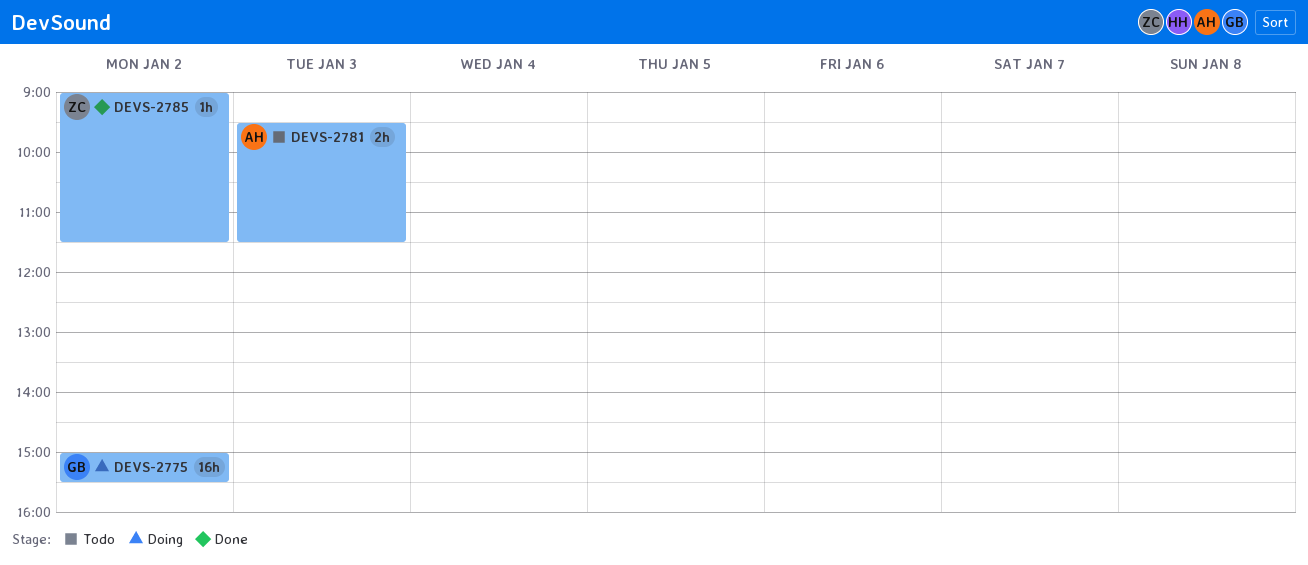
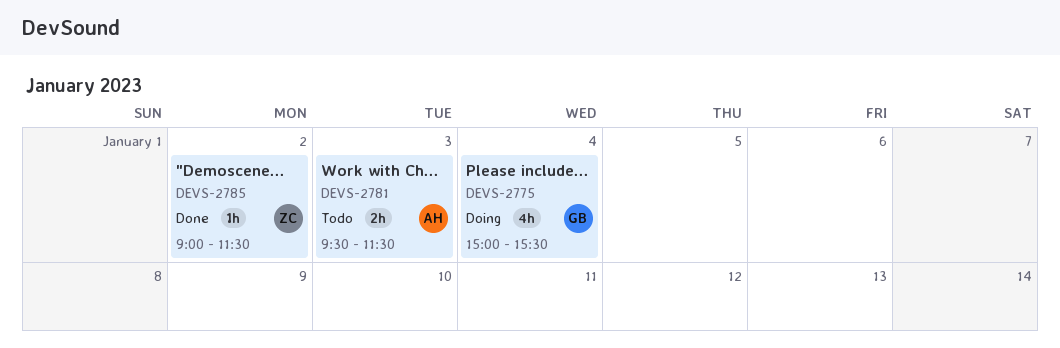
DEVS-2775, estimate: 16h -> 4h
DEVS-2775, day: Jan 2 -> Jan 4

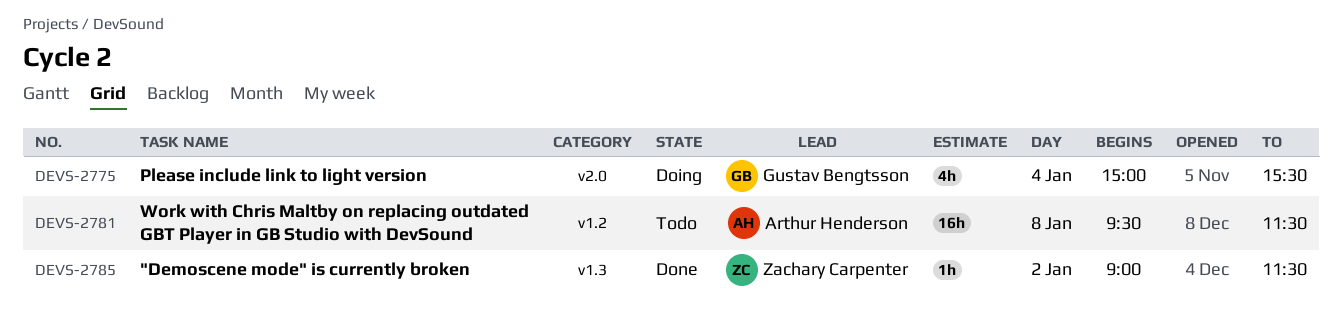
DEVS-2781, estimate: 2h -> 16h
DEVS-2781, day: Jan 3 -> Jan 8

